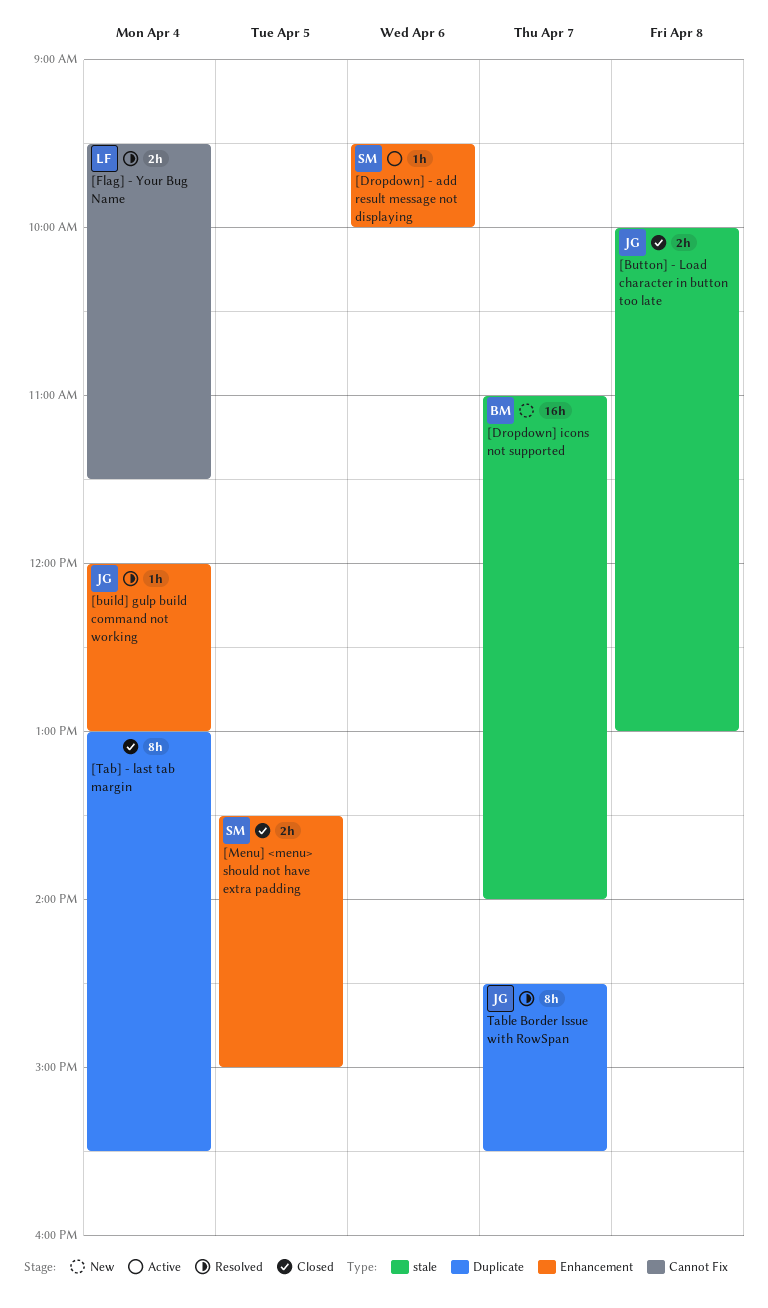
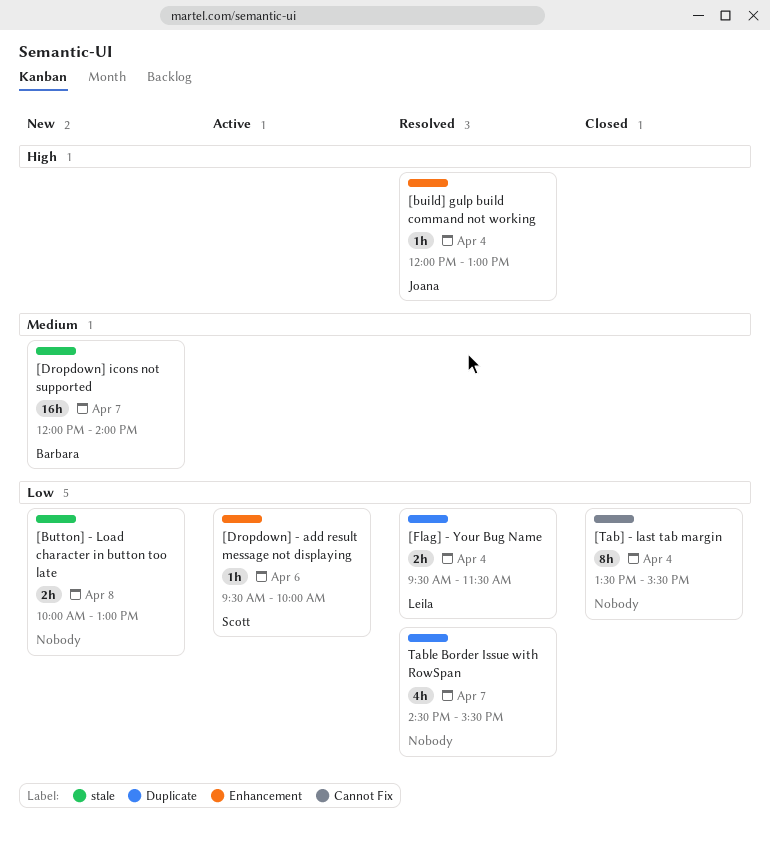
[Button] - Load character in button too late, status: Closed -> New
[Button] - Load character in button too late, owner: Joana -> none
[Dropdown] icons not supported, begins: 11:00 -> 12:00
[Flag] - Your Bug Name, label: Cannot Fix -> Duplicate
[Menu] <menu> should not have extra padding: present -> none
[Tab] - last tab margin, label: Duplicate -> Cannot Fix
[Tab] - last tab margin, begins: 13:00 -> 13:30
Table Border Issue with RowSpan, owner: Joana -> none
Table Border Issue with RowSpan, estimate: 8h -> 4h

